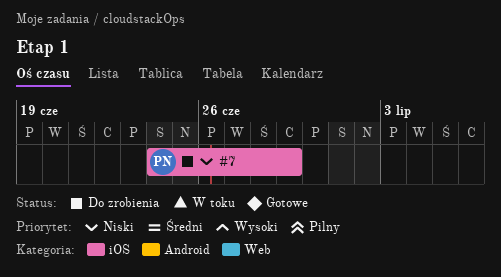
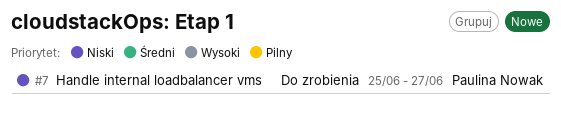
#7, start: Jun 24 -> Jun 25
#7, due: Jun 29 -> Jun 27

